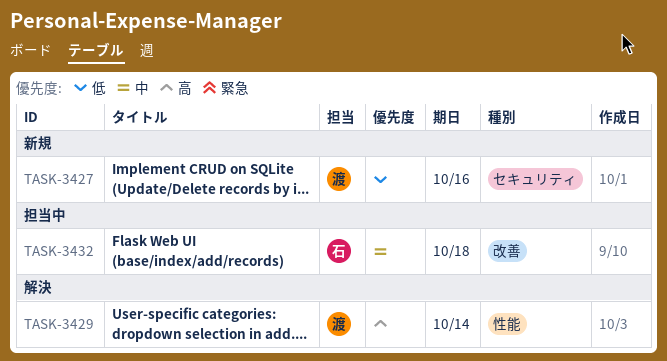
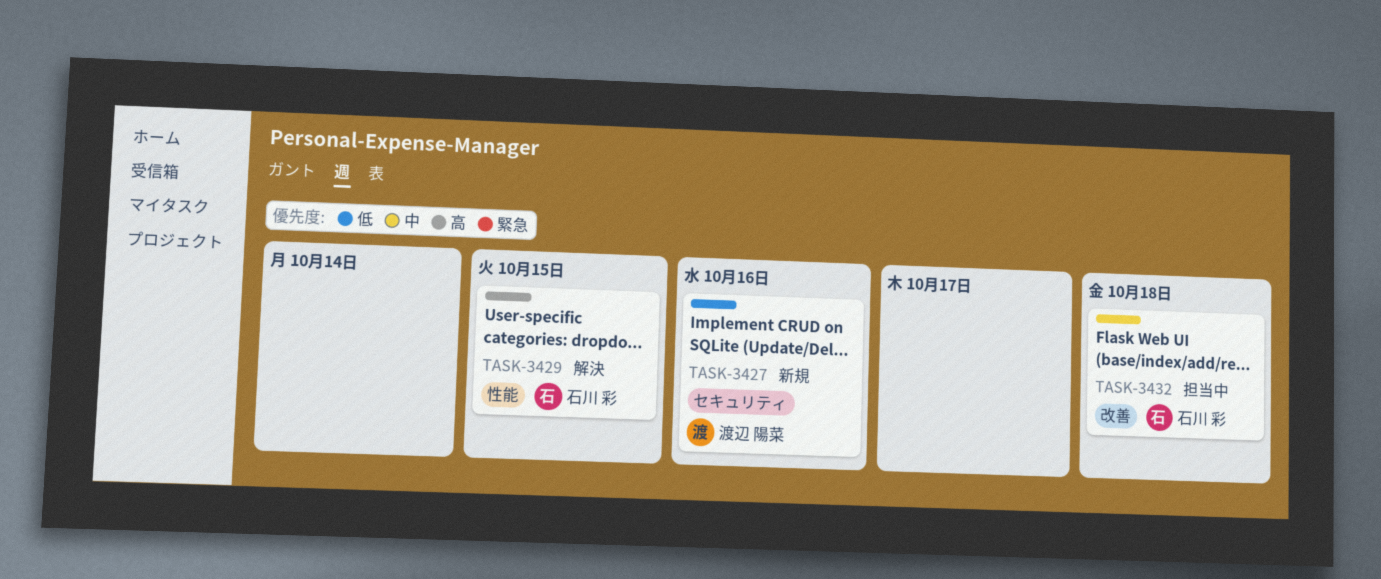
TASK-3429, owner: 渡辺 陽菜 -> 石川 彩
TASK-3429, due: Oct 14 -> Oct 15

